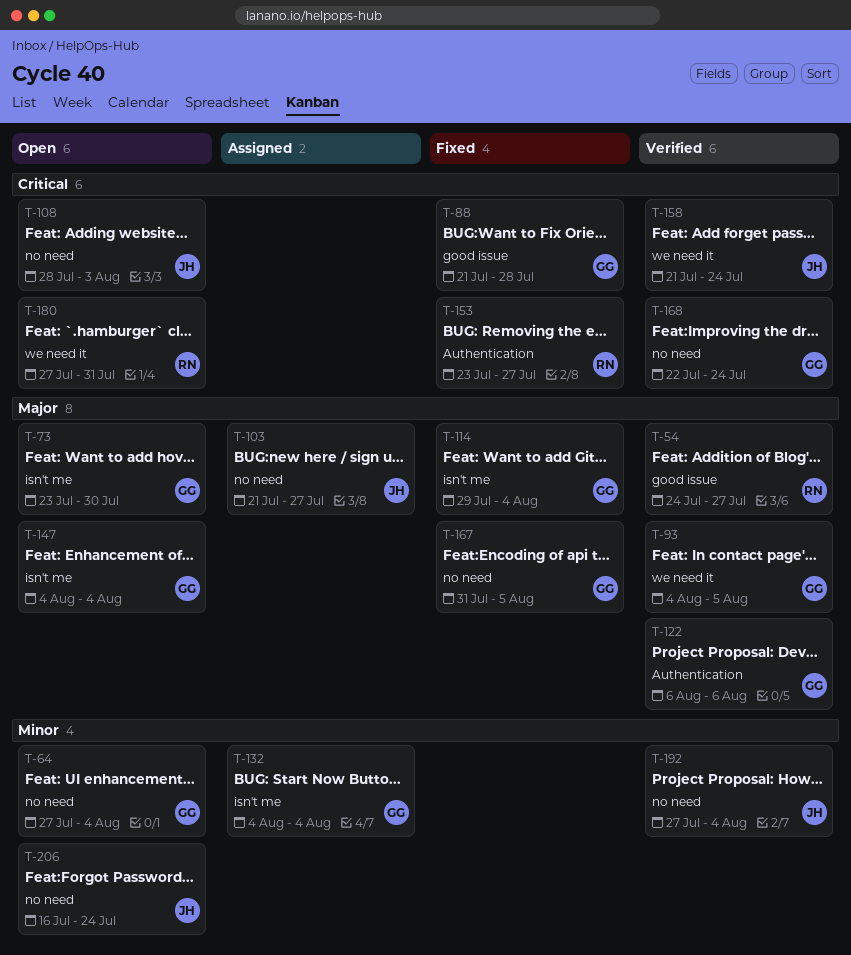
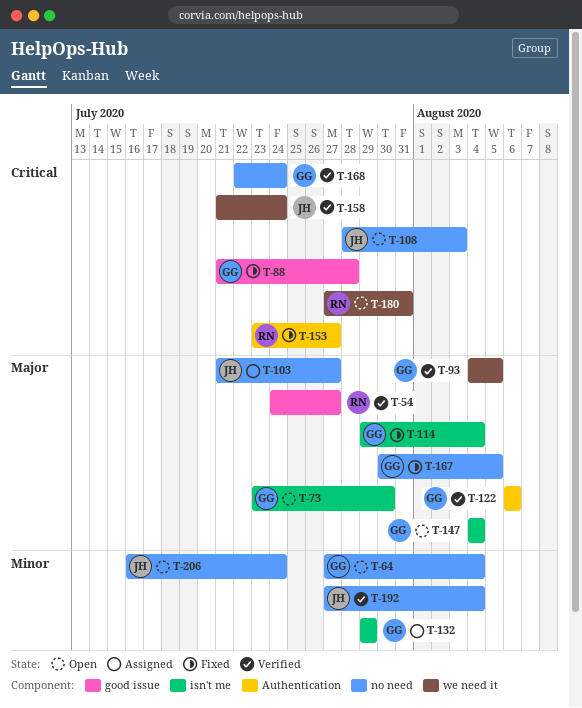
T-132, start: Aug 4 -> Jul 29
T-132, due: Aug 4 -> Jul 29
T-167, start: Jul 31 -> Jul 30

